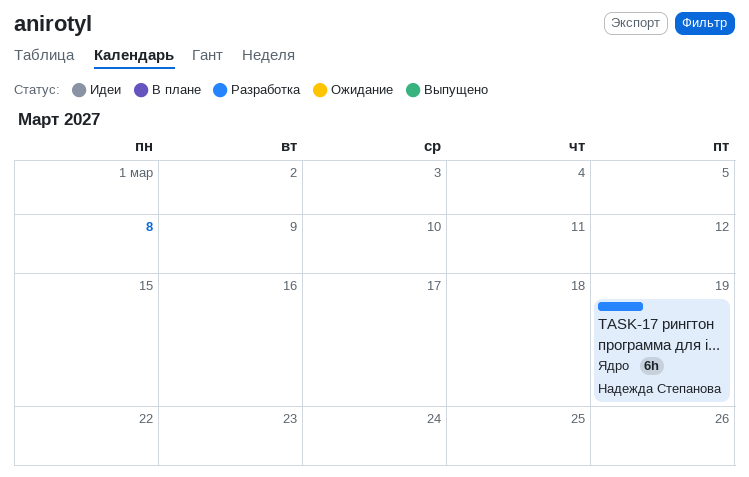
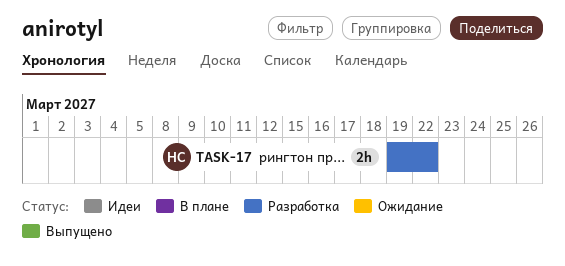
TASK-17, estimate: 6h -> 2h
TASK-17, due: Mar 19 -> Mar 22

